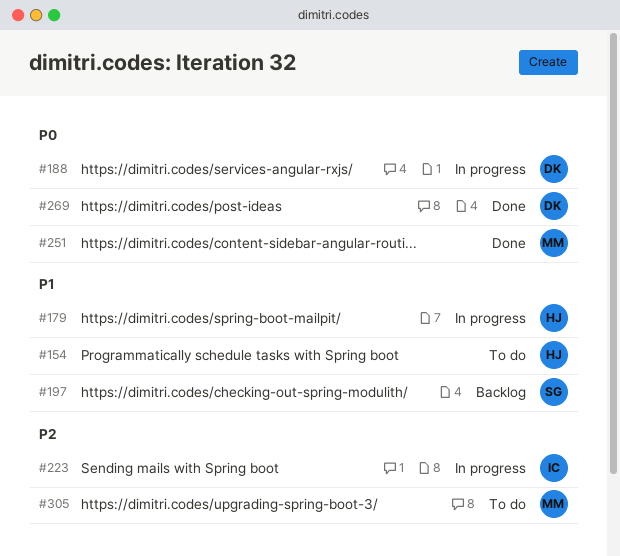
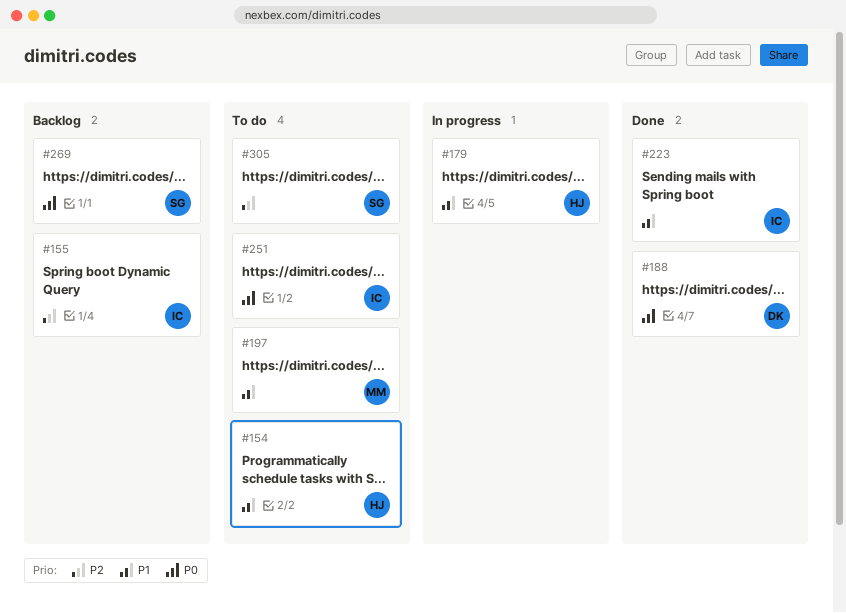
#155: none -> present
#188, status: In progress -> Done
#197, status: Backlog -> To do
#197, owner: SG -> MM
#223, status: In progress -> Done
#223, priority: P2 -> P1
#251, status: Done -> To do
#251, owner: MM -> IC
#269, status: Done -> Backlog
#269, owner: DK -> SG
#305, owner: MM -> SG

